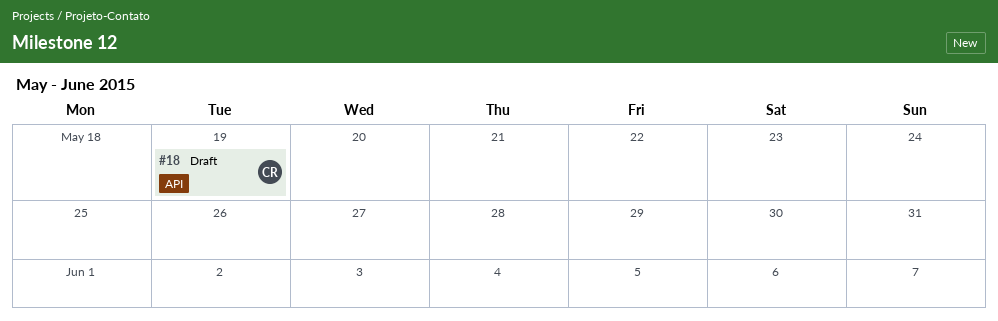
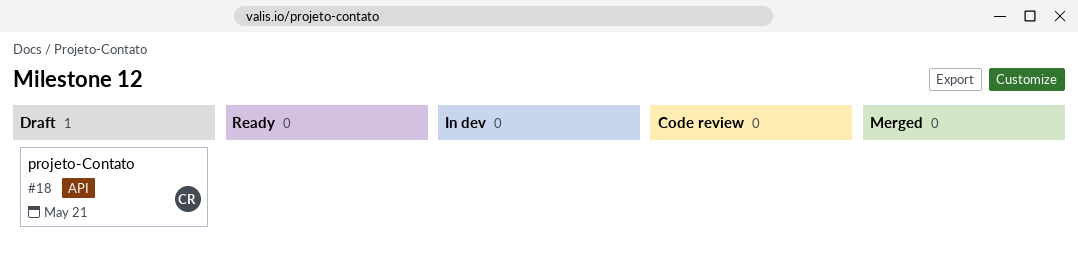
#18, due: May 19 -> May 21

